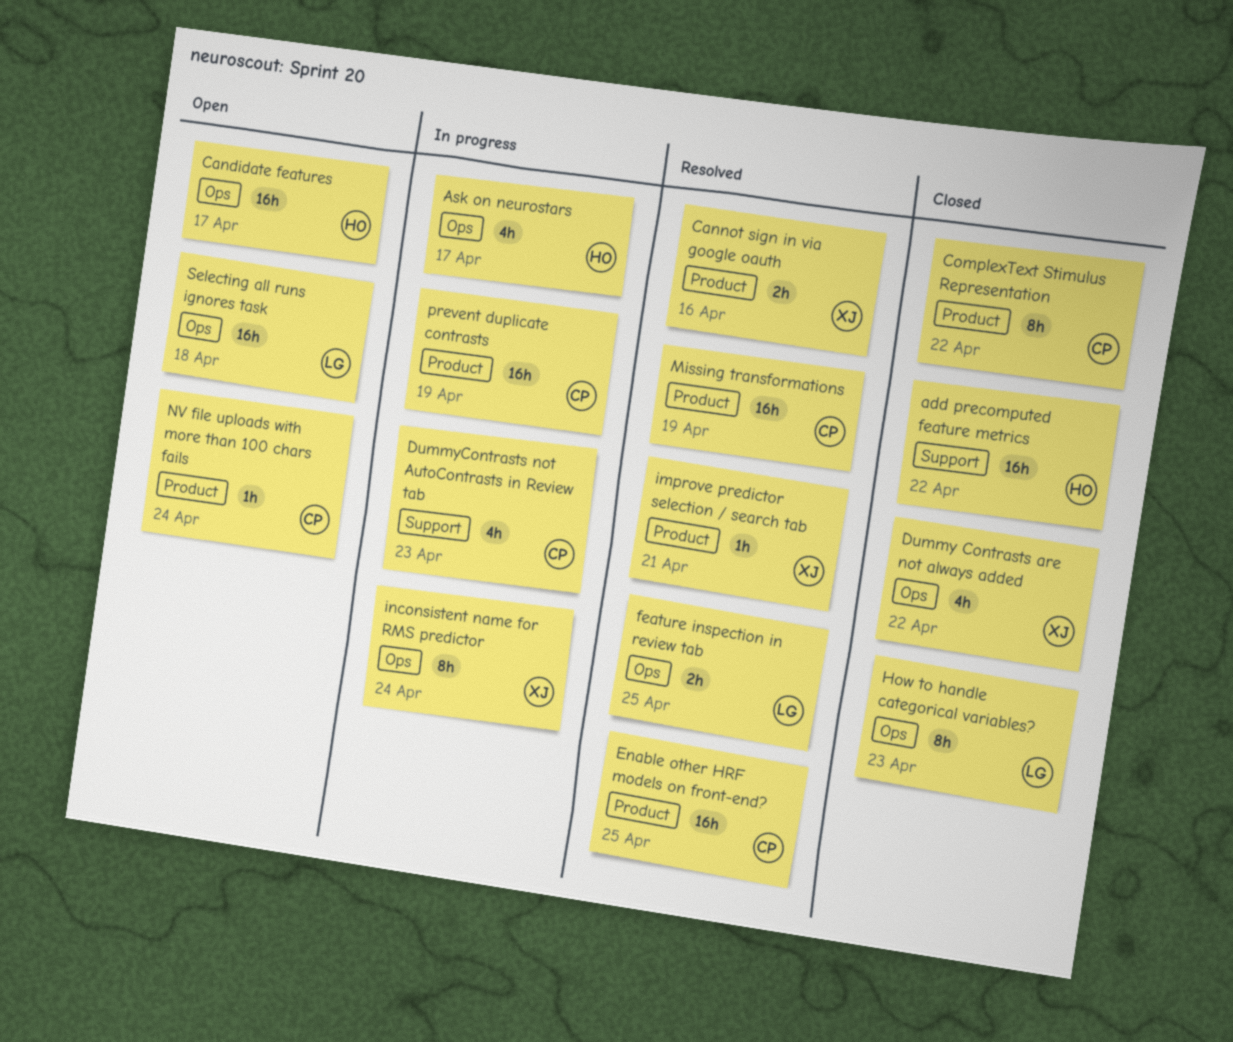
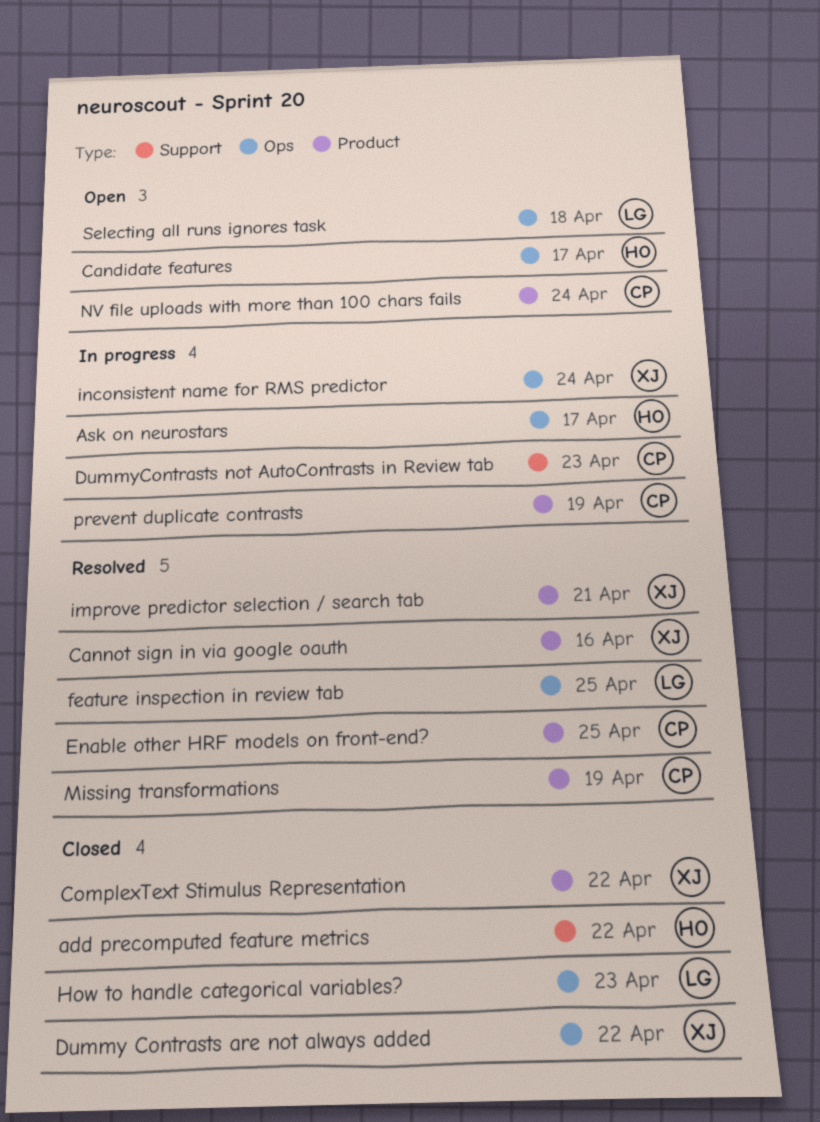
ComplexText Stimulus Representation, owner: CP -> XJ

